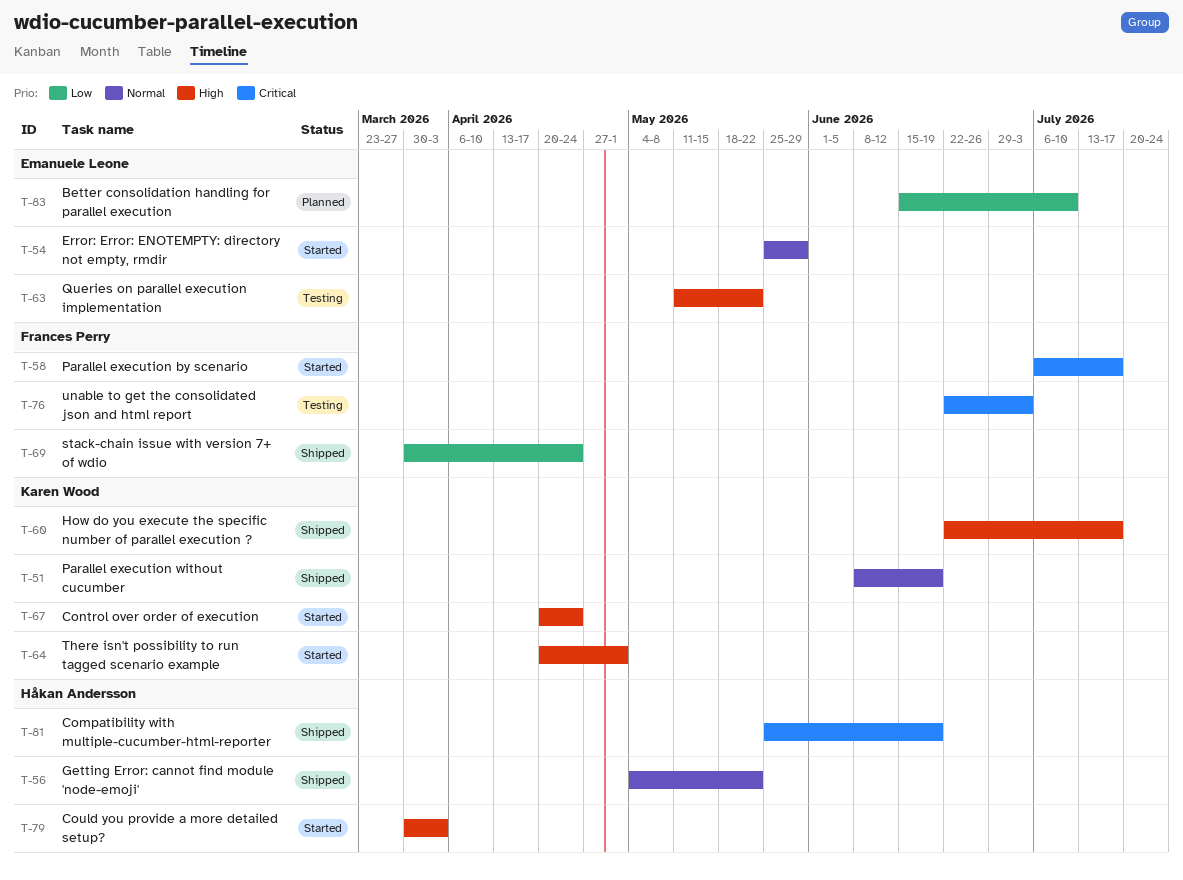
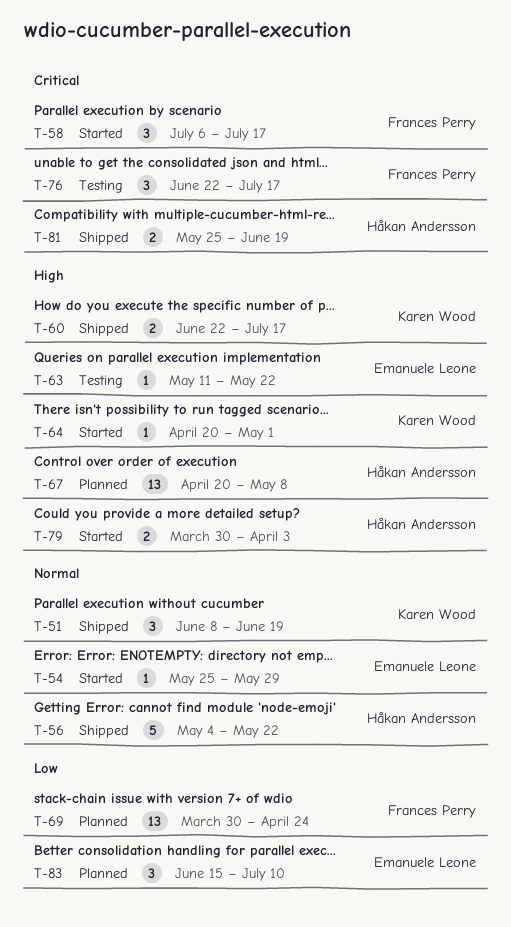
T-67, status: Started -> Planned
T-67, owner: Karen Wood -> Håkan Andersson
T-67, due: Apr 24 -> May 8
T-69, status: Shipped -> Planned
T-76, due: Jul 3 -> Jul 17

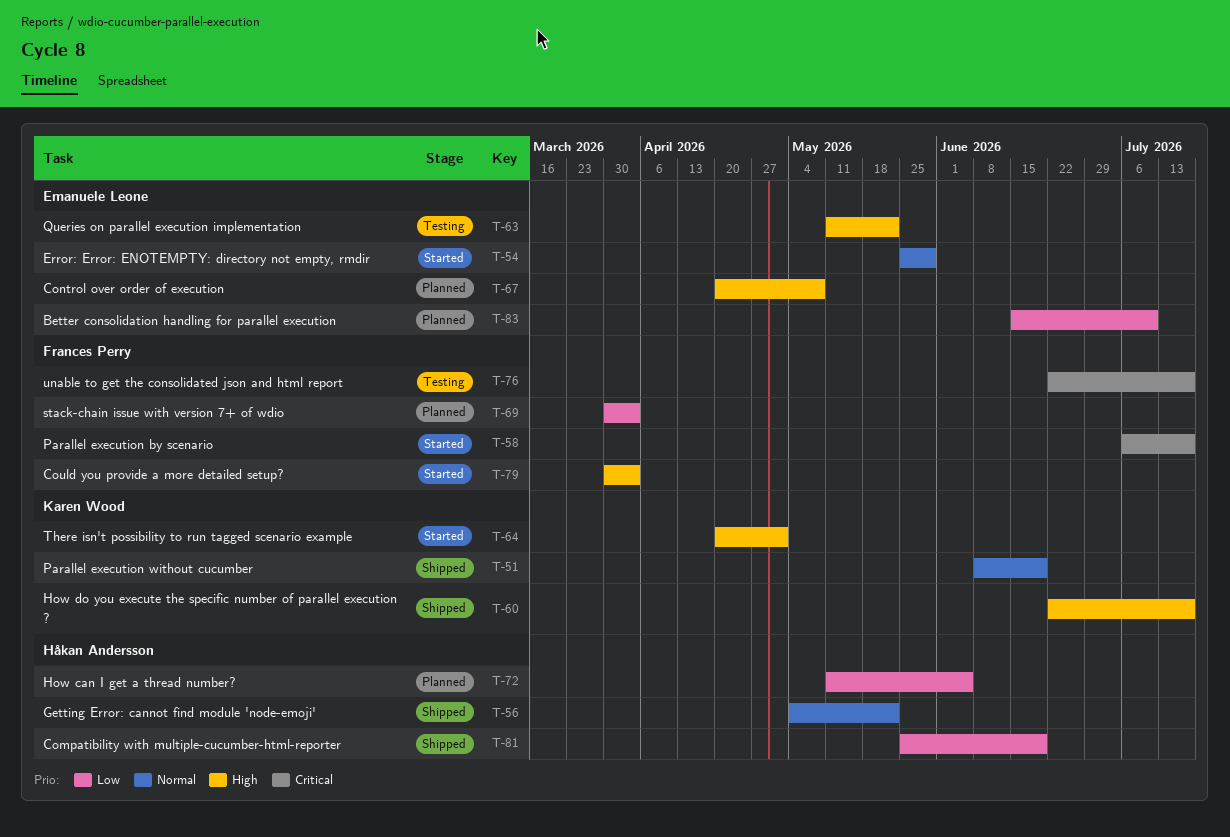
T-67, owner: Håkan Andersson -> Emanuele Leone
T-69, due: Apr 24 -> Apr 3
T-72: none -> present
T-79, owner: Håkan Andersson -> Frances Perry
T-81, priority: Critical -> Low

